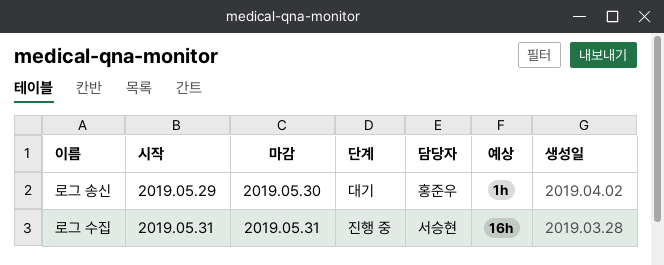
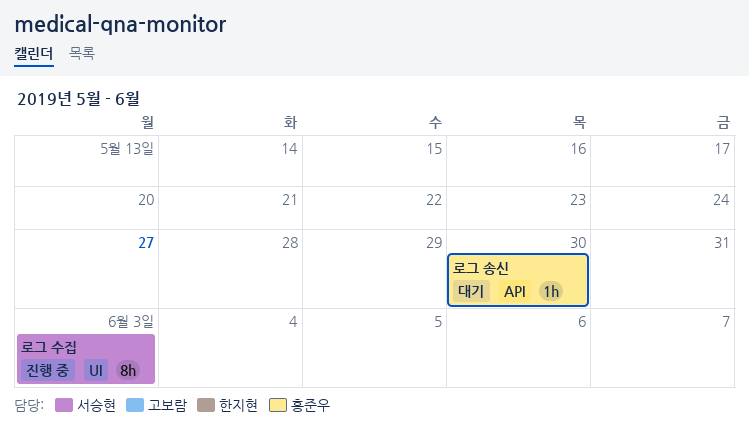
로그 수집, estimate: 16h -> 8h
로그 수집, due: May 31 -> Jun 3

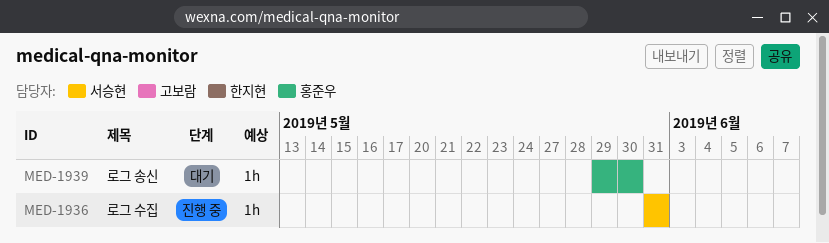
로그 수집, estimate: 8h -> 1h
로그 수집, due: Jun 3 -> May 31

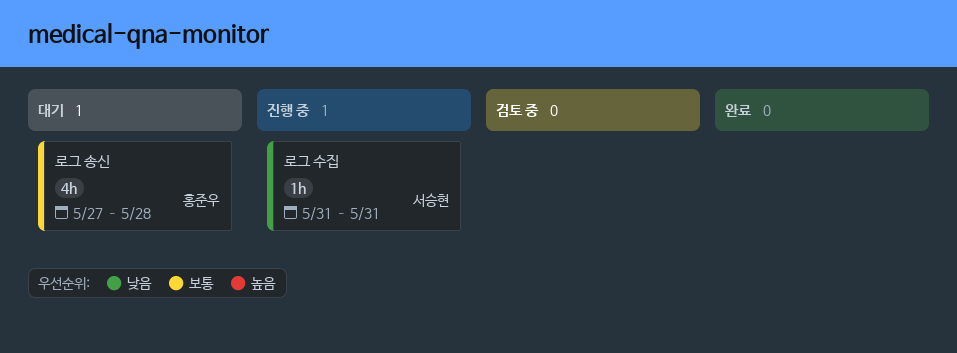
로그 송신, estimate: 1h -> 4h
로그 송신, start: May 29 -> May 27
로그 송신, due: May 30 -> May 28

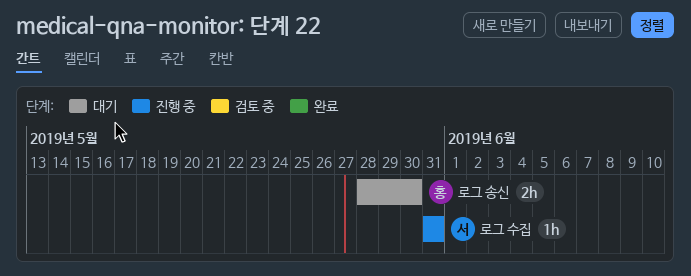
로그 송신, estimate: 4h -> 2h
로그 송신, start: May 27 -> May 28
로그 송신, due: May 28 -> May 30

